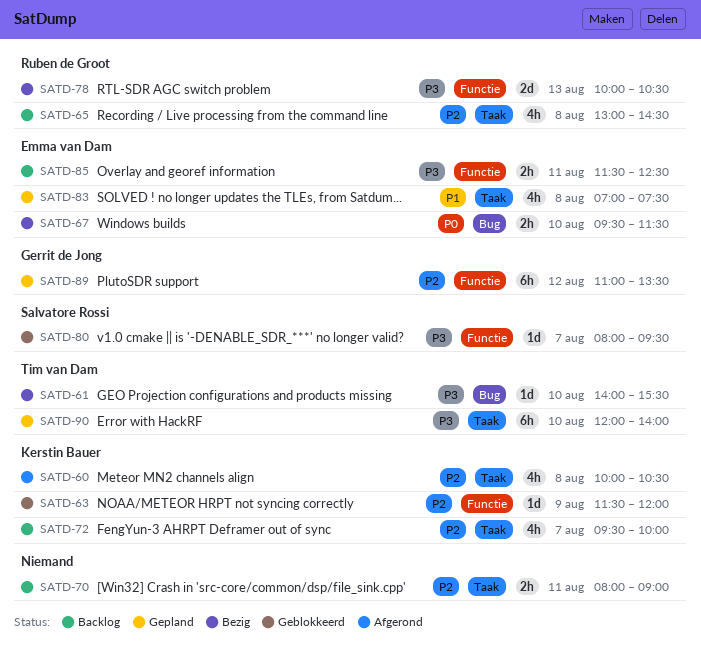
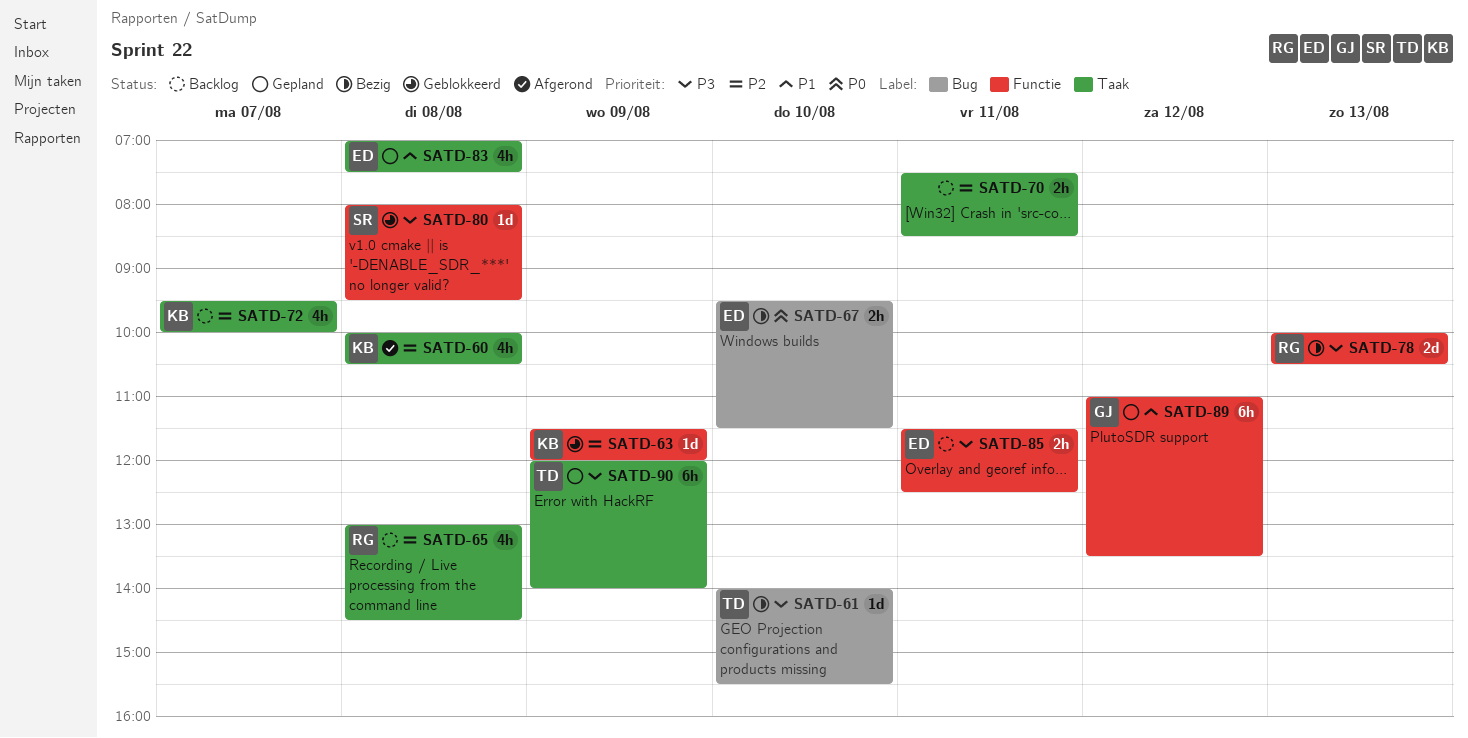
SATD-70, begins: 08:00 -> 07:30
SATD-70, ends: 09:00 -> 08:30
SATD-80, day: Aug 7 -> Aug 8
SATD-89, priority: P2 -> P1
SATD-90, day: Aug 10 -> Aug 9

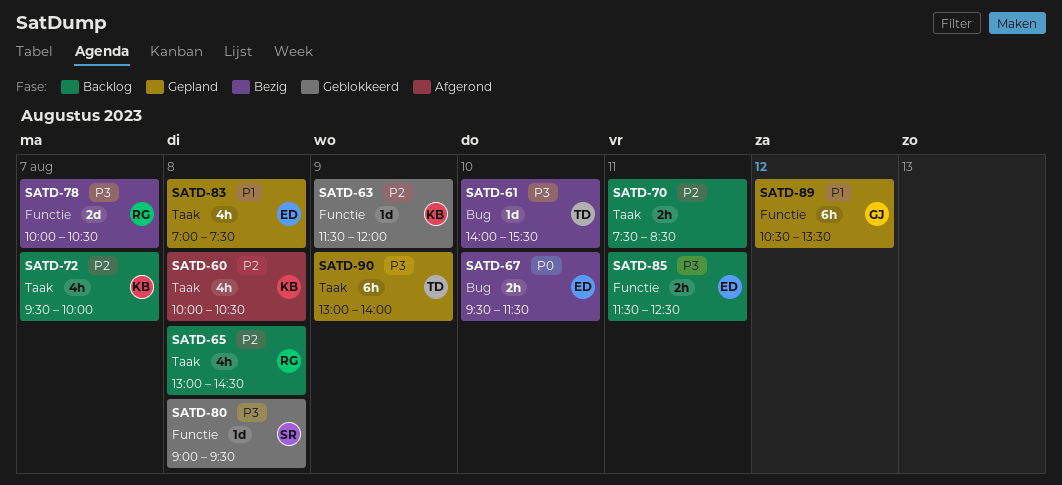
SATD-78, day: Aug 13 -> Aug 7
SATD-80, begins: 08:00 -> 09:00
SATD-89, begins: 11:00 -> 10:30
SATD-90, begins: 12:00 -> 13:00

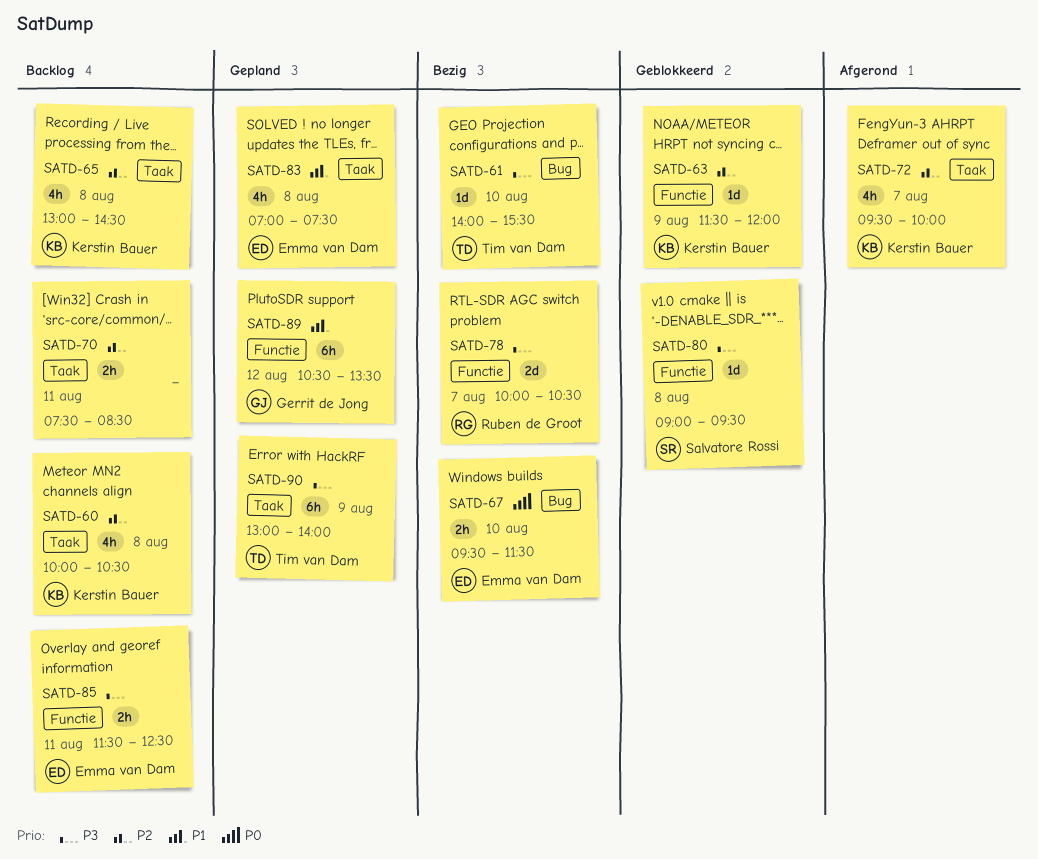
SATD-60, status: Afgerond -> Backlog
SATD-65, owner: Ruben de Groot -> Kerstin Bauer
SATD-72, status: Backlog -> Afgerond

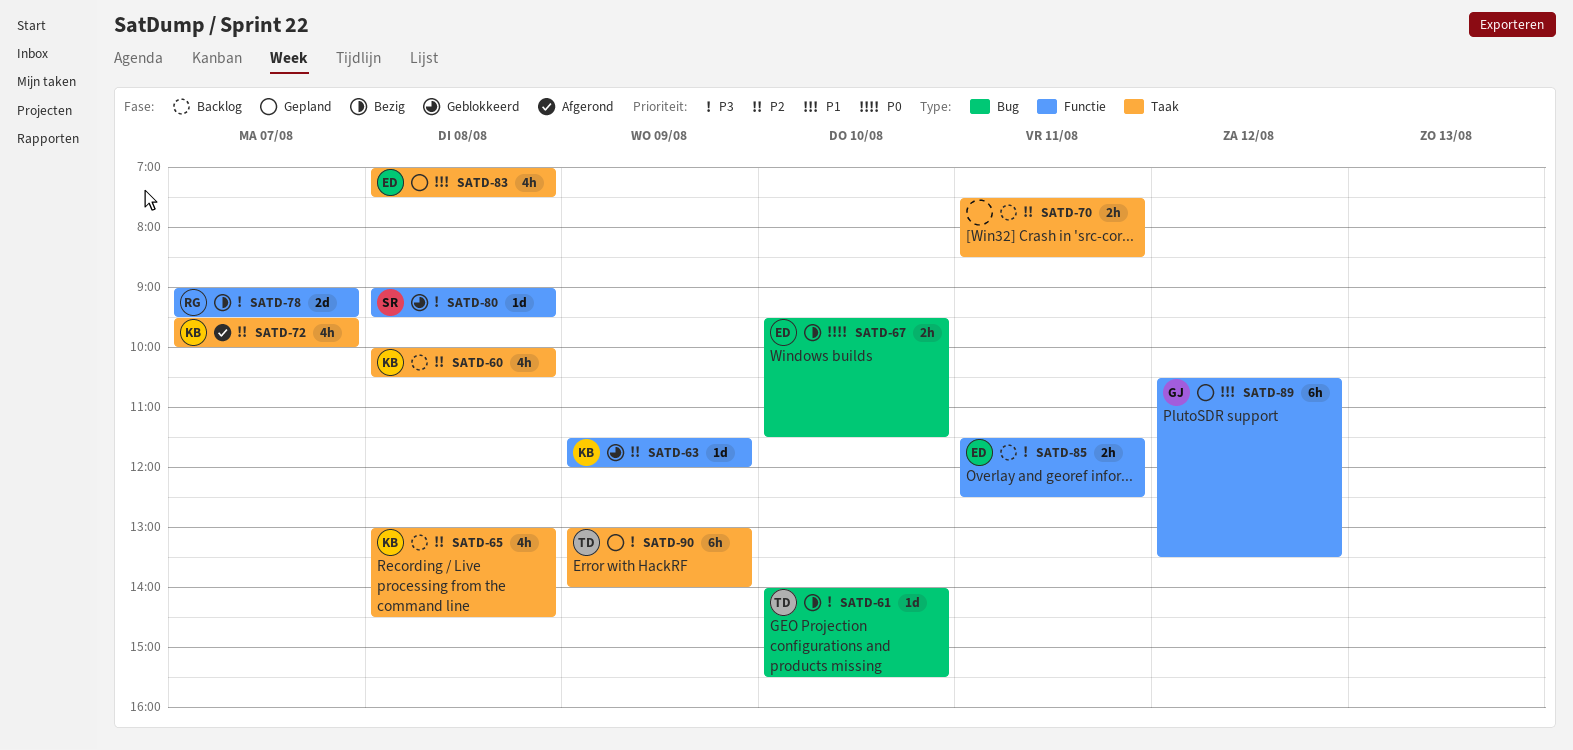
SATD-78, begins: 10:00 -> 09:00
SATD-78, ends: 10:30 -> 09:30

